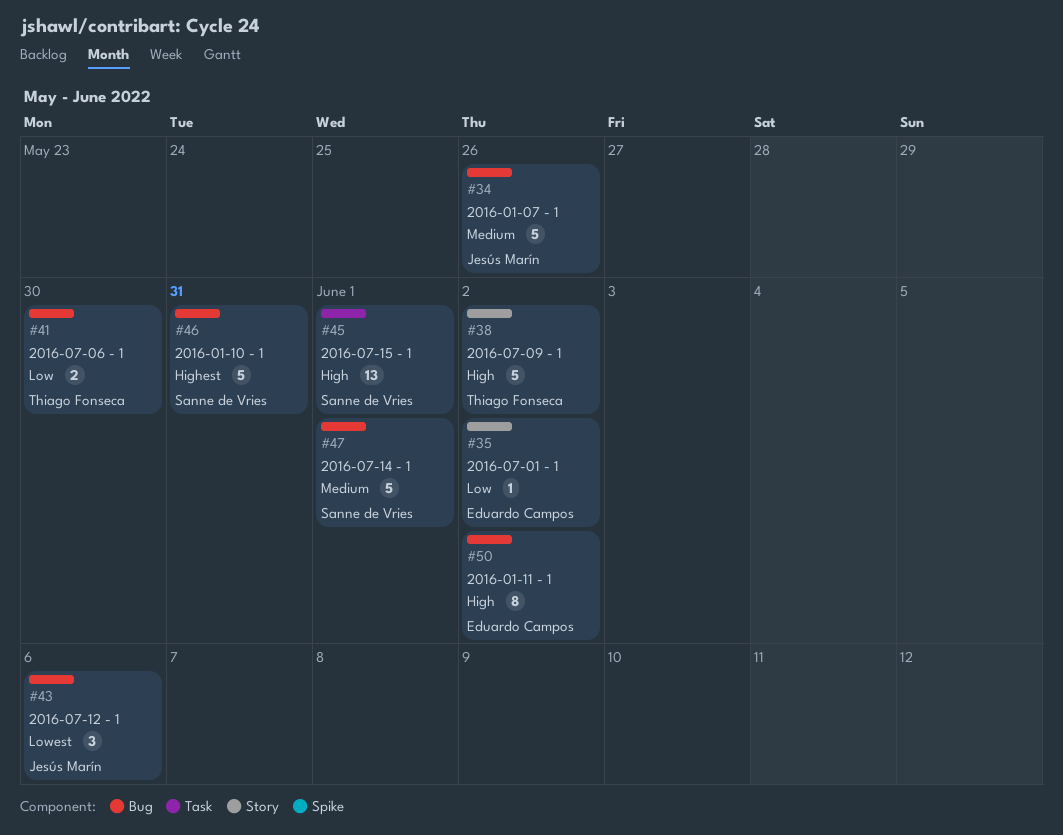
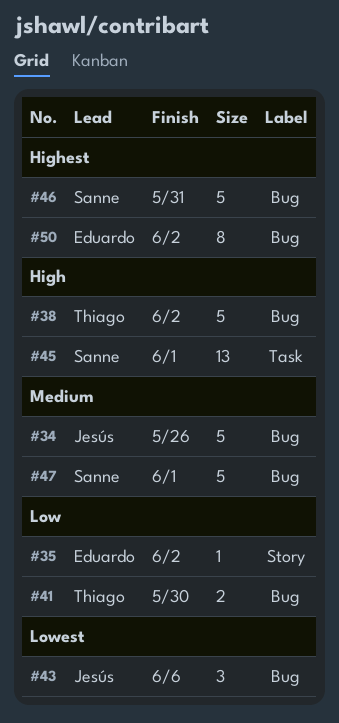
#38, label: Story -> Bug
#50, priority: High -> Highest

